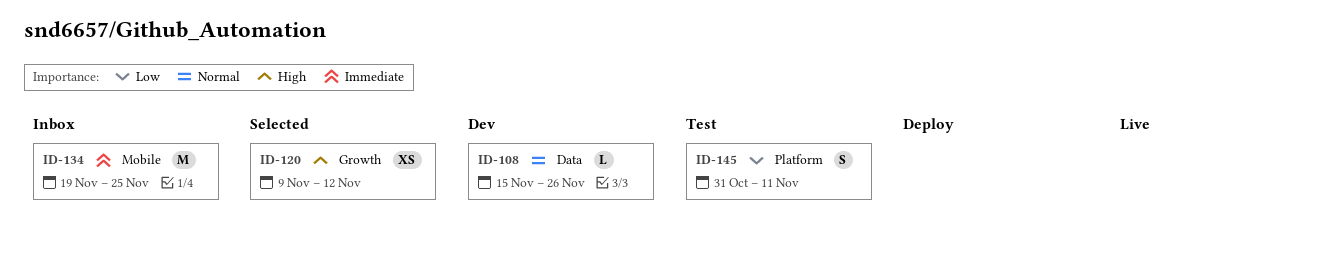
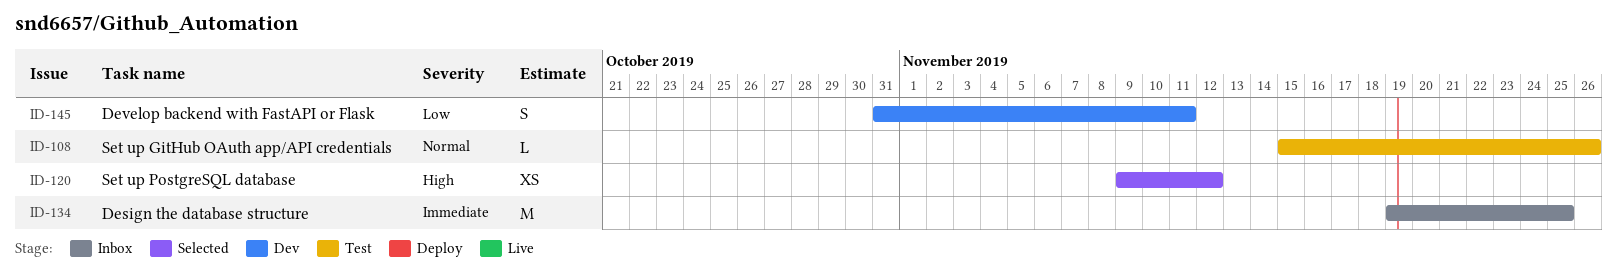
ID-108, status: Dev -> Test
ID-145, status: Test -> Dev

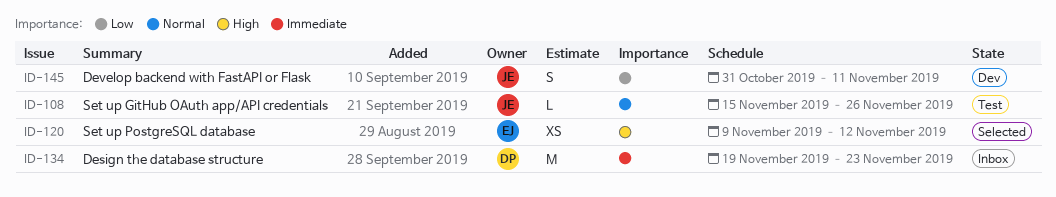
ID-134, due: Nov 25 -> Nov 23

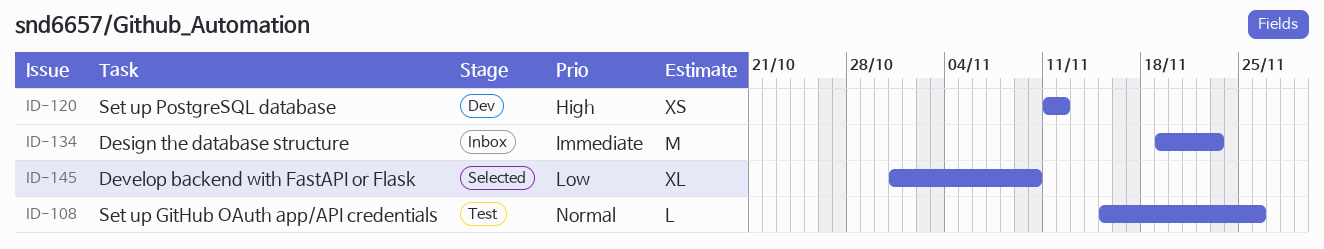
ID-120, status: Selected -> Dev
ID-120, start: Nov 9 -> Nov 11
ID-145, status: Dev -> Selected
ID-145, estimate: S -> XL
ID-145, due: Nov 11 -> Nov 10

